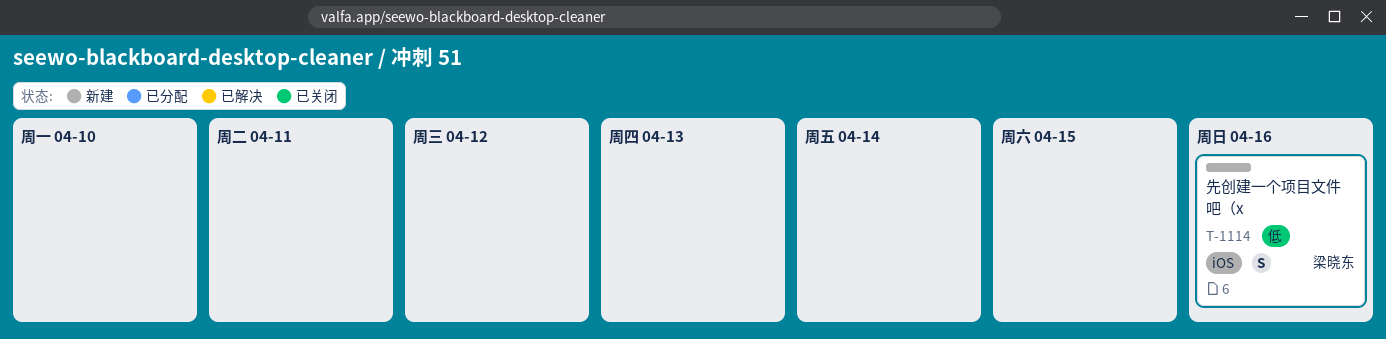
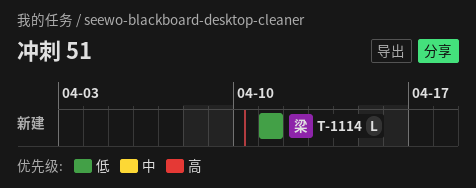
T-1114, estimate: S -> L
T-1114, due: Apr 16 -> Apr 11

